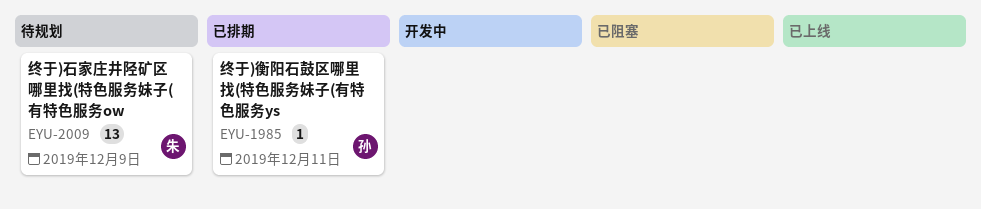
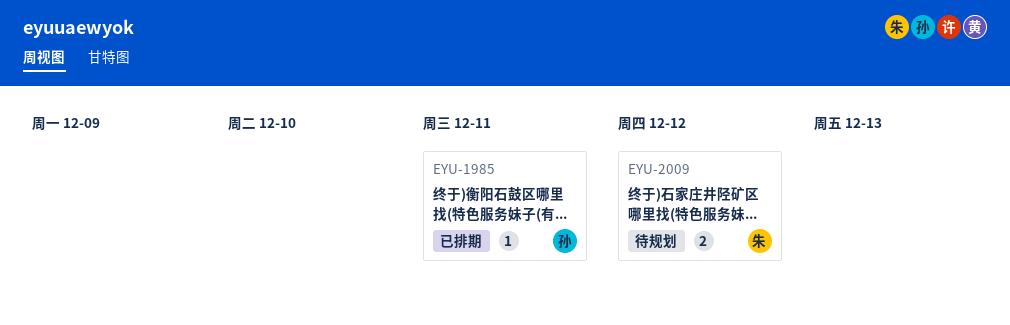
EYU-2009, estimate: 13 -> 2
EYU-2009, due: Dec 9 -> Dec 12

